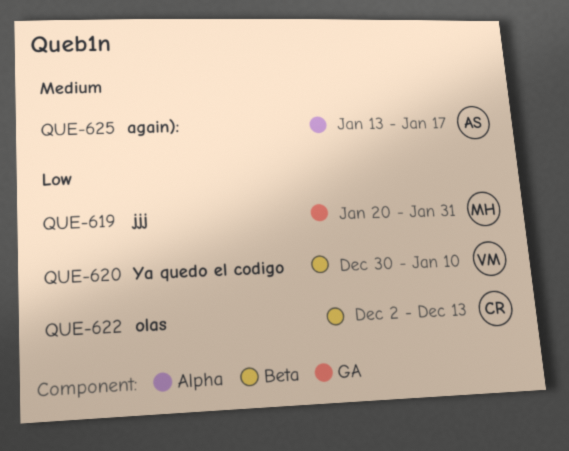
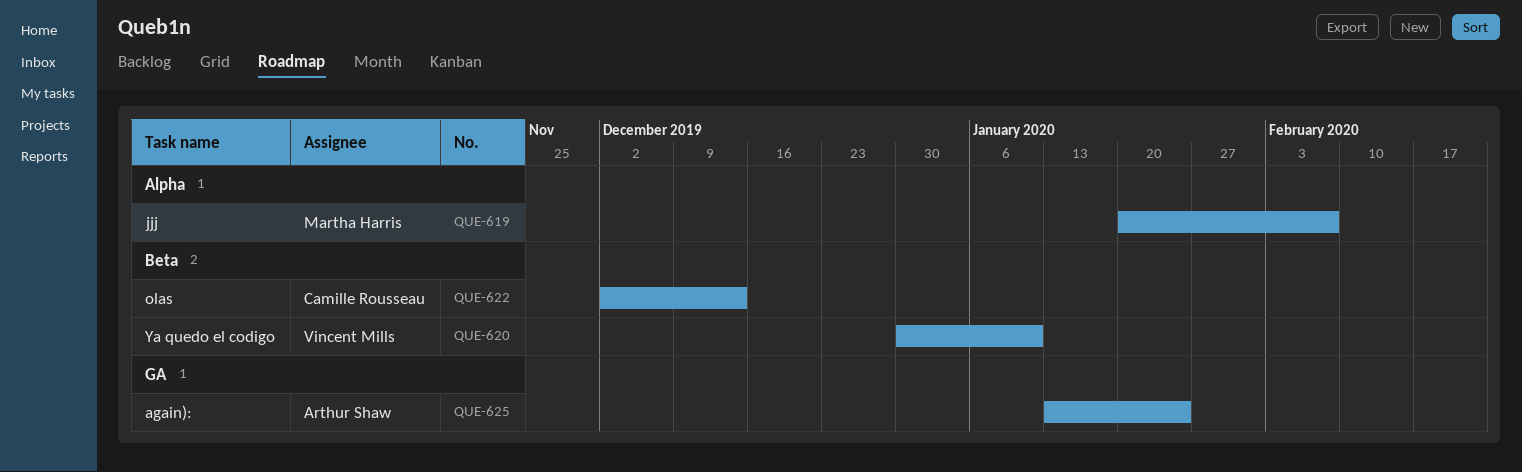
QUE-619, label: GA -> Alpha
QUE-619, due: Jan 31 -> Feb 7
QUE-625, label: Alpha -> GA
QUE-625, due: Jan 17 -> Jan 24

